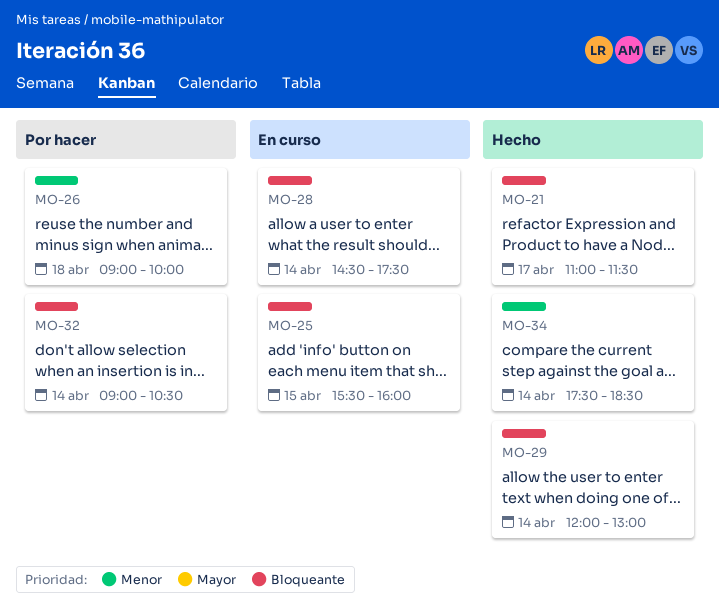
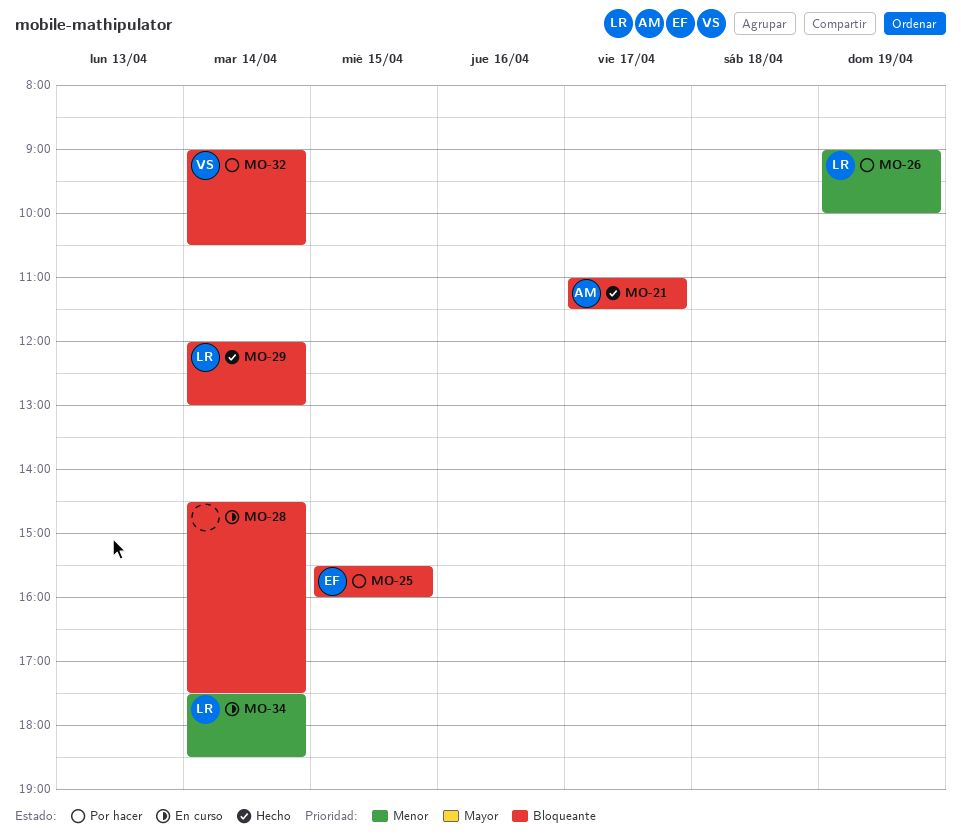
MO-25, status: En curso -> Por hacer
MO-26, day: Apr 18 -> Apr 19
MO-34, status: Hecho -> En curso

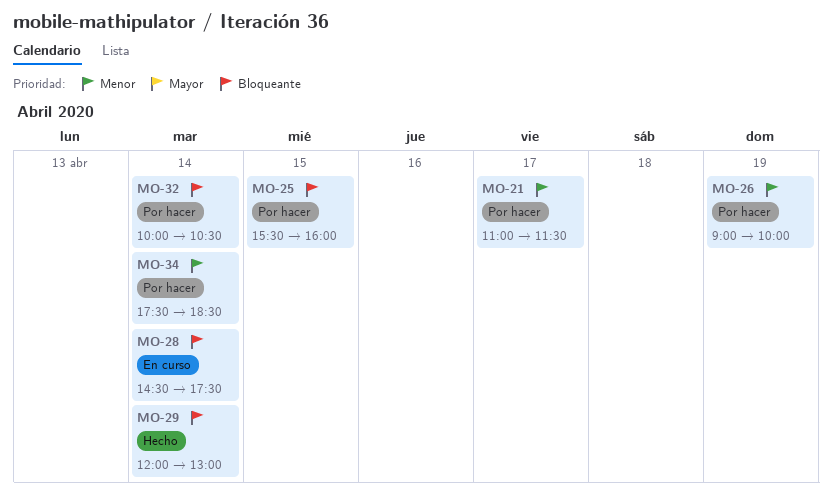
MO-21, status: Hecho -> Por hacer
MO-21, priority: Bloqueante -> Menor
MO-32, begins: 09:00 -> 10:00
MO-34, status: En curso -> Por hacer

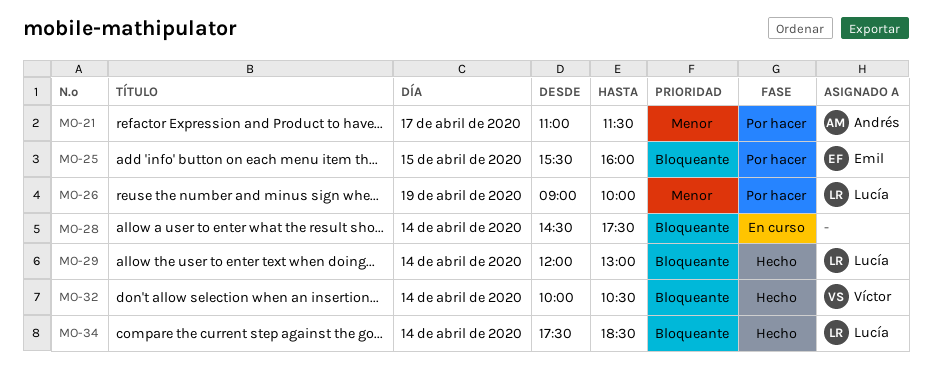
MO-32, status: Por hacer -> Hecho
MO-34, status: Por hacer -> Hecho
MO-34, priority: Menor -> Bloqueante

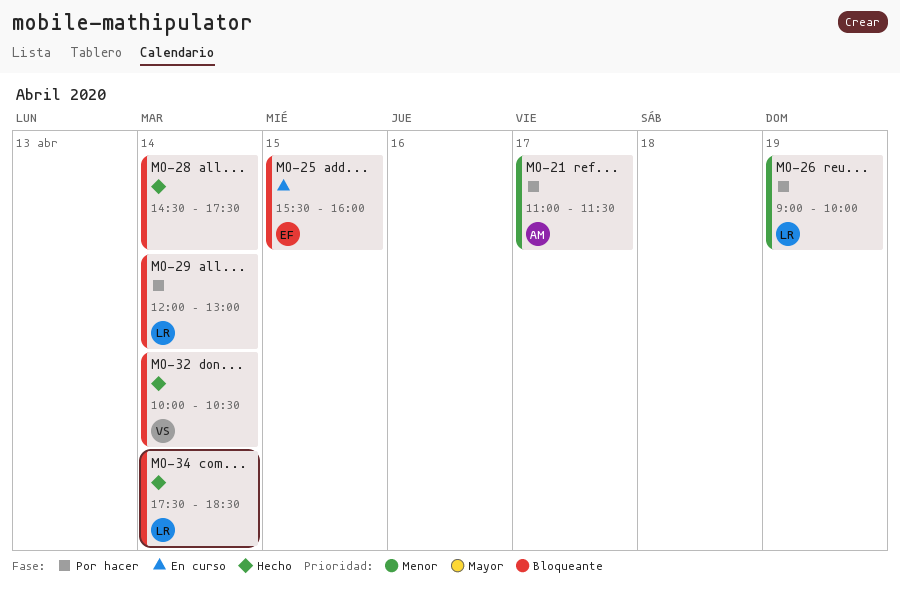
MO-25, status: Por hacer -> En curso
MO-28, status: En curso -> Hecho
MO-29, status: Hecho -> Por hacer

